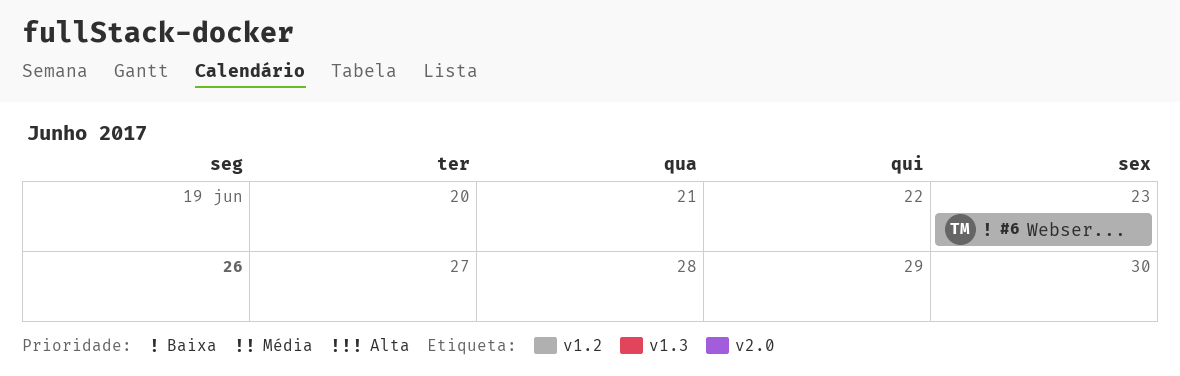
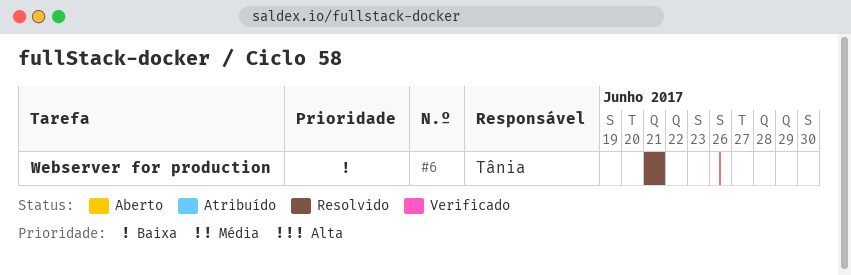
#6, start: Jun 23 -> Jun 21
#6, due: Jun 23 -> Jun 21

